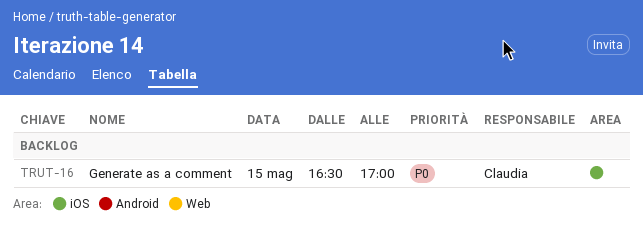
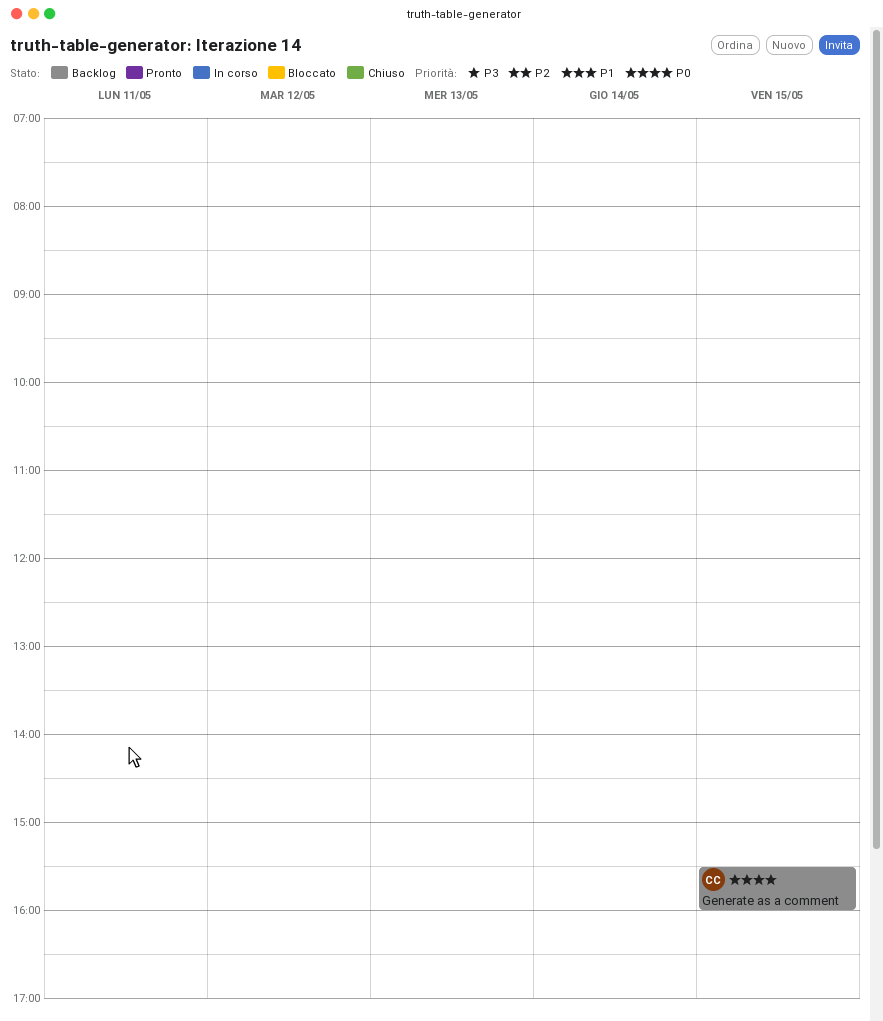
Generate as a comment, begins: 16:30 -> 15:30
Generate as a comment, ends: 17:00 -> 16:00

